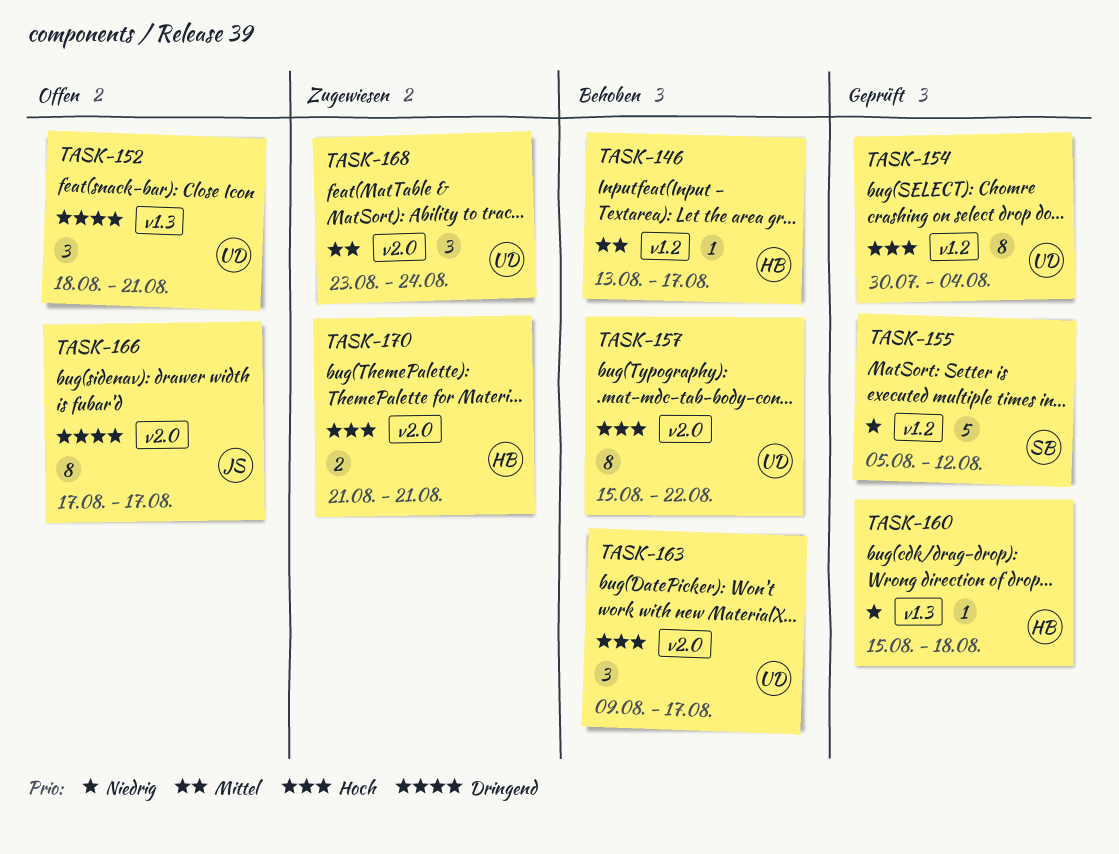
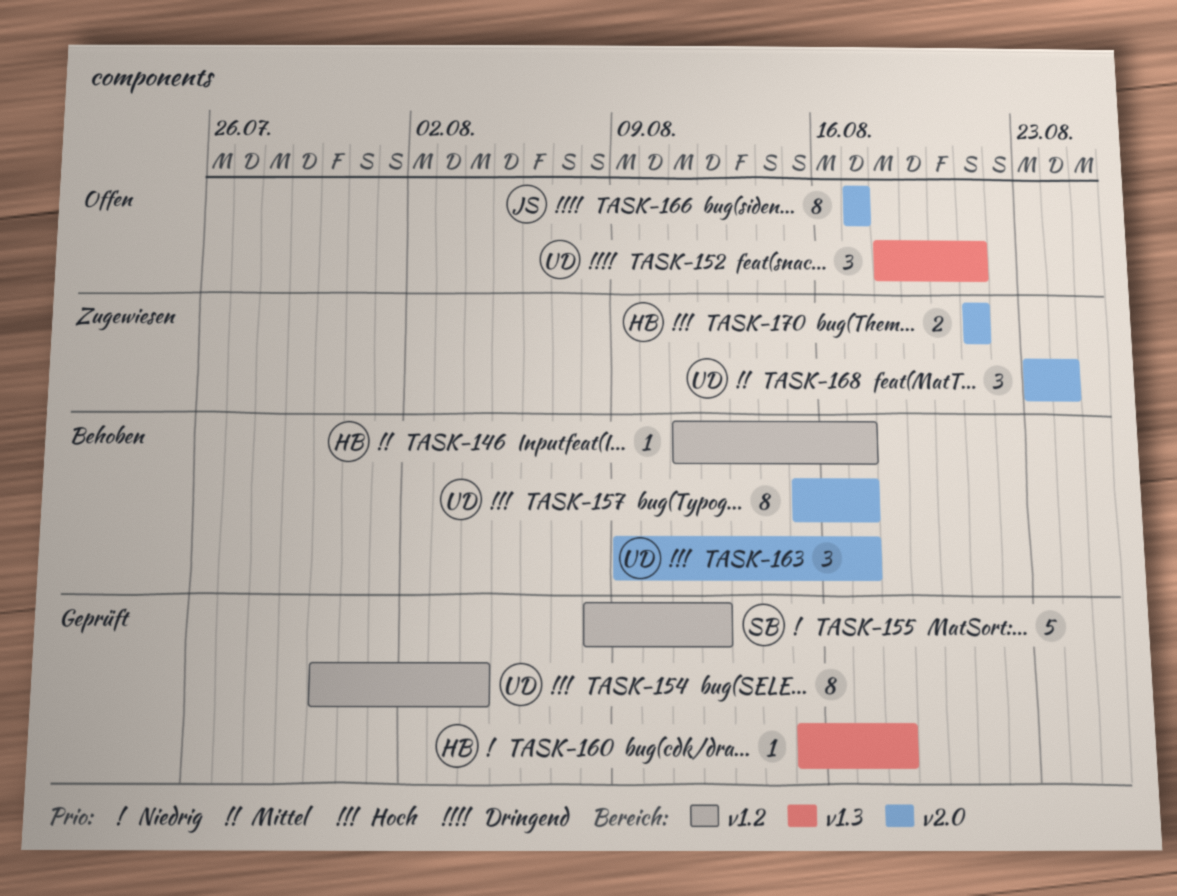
TASK-146, start: Aug 13 -> Aug 11
TASK-155, start: Aug 5 -> Aug 8
TASK-157, due: Aug 22 -> Aug 17

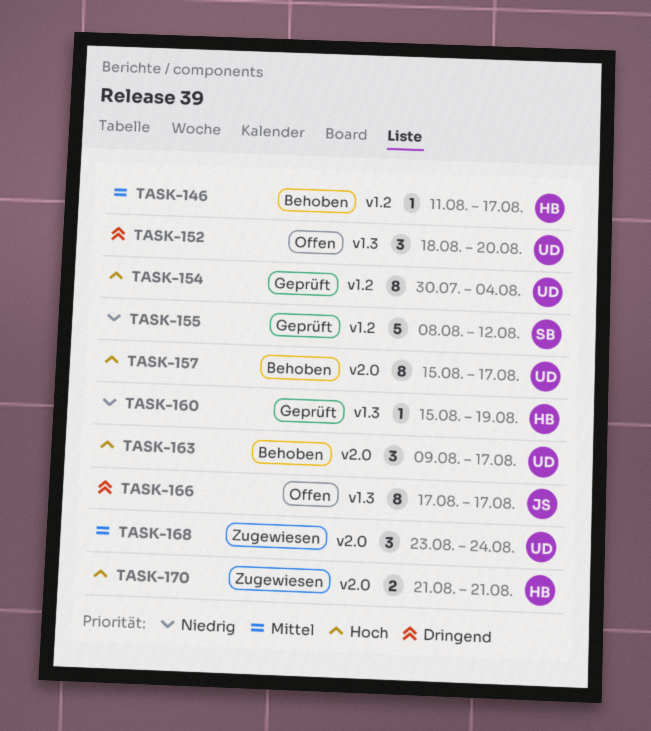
TASK-152, due: Aug 21 -> Aug 20
TASK-160, due: Aug 18 -> Aug 19
TASK-166, label: v2.0 -> v1.3

